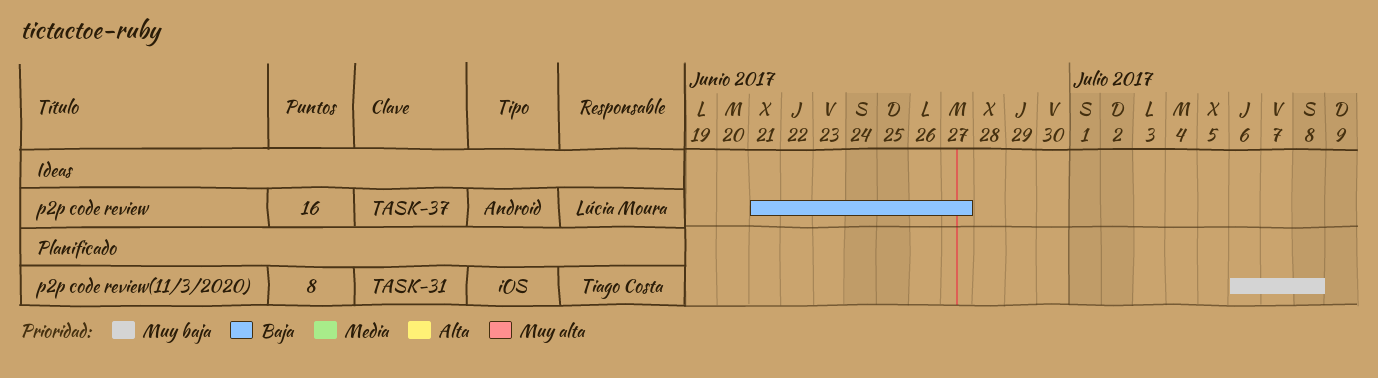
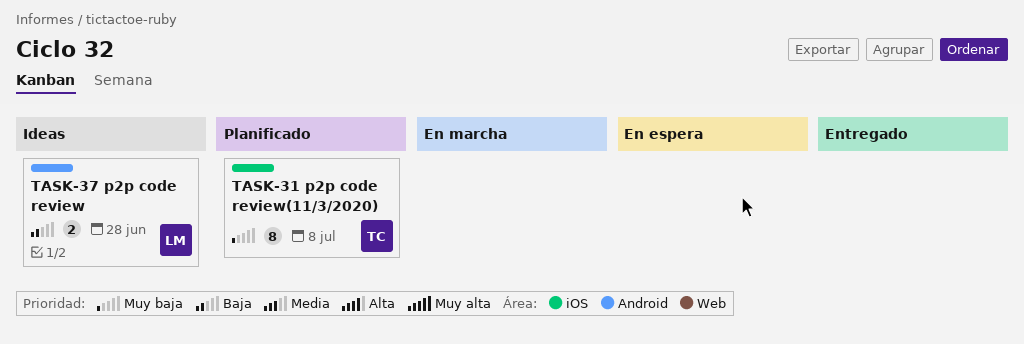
TASK-37, estimate: 16 -> 2
TASK-37, due: Jun 27 -> Jun 28

